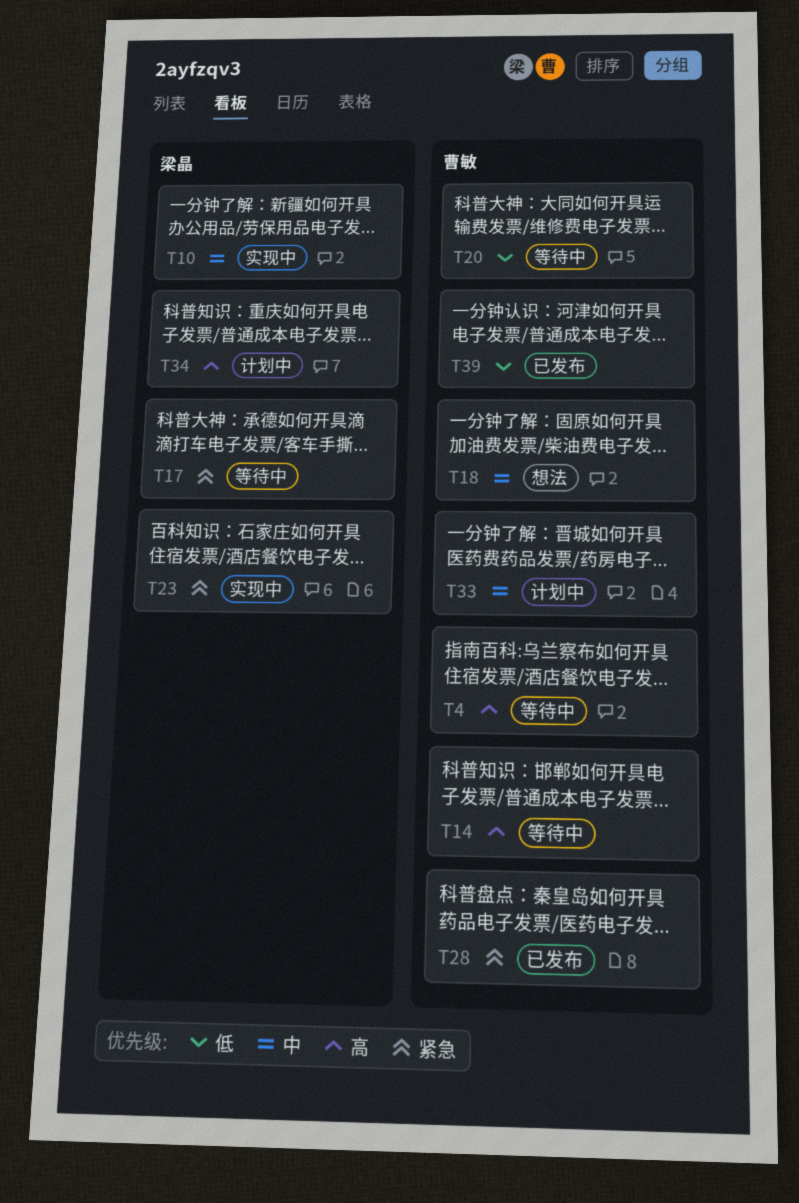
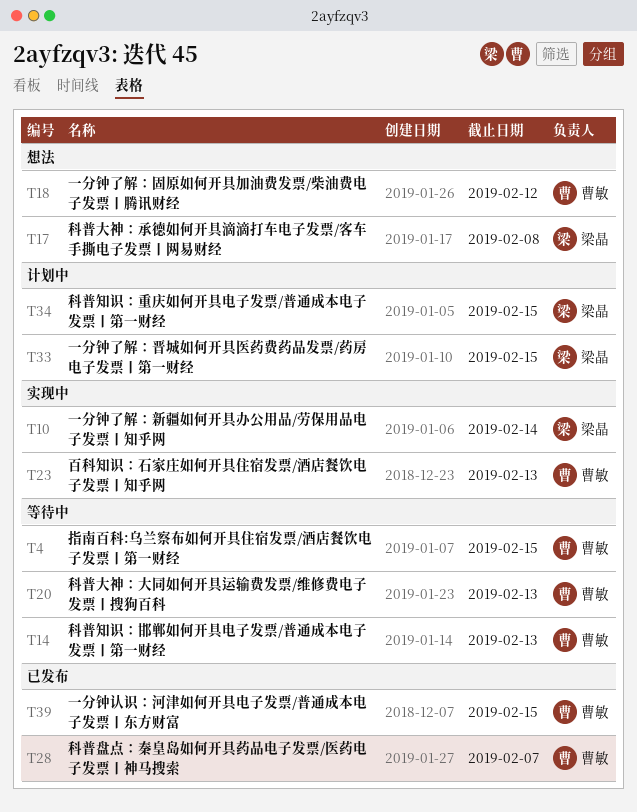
T17, status: 等待中 -> 想法
T23, owner: 梁晶 -> 曹敏
T33, owner: 曹敏 -> 梁晶

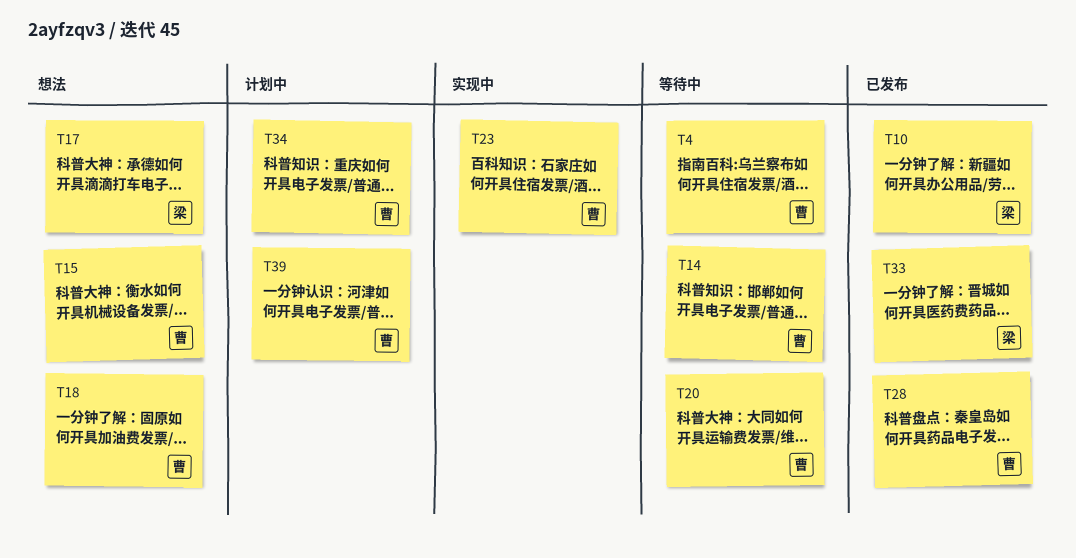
T10, status: 实现中 -> 已发布
T15: none -> present
T33, status: 计划中 -> 已发布
T34, owner: 梁晶 -> 曹敏
T39, status: 已发布 -> 计划中

